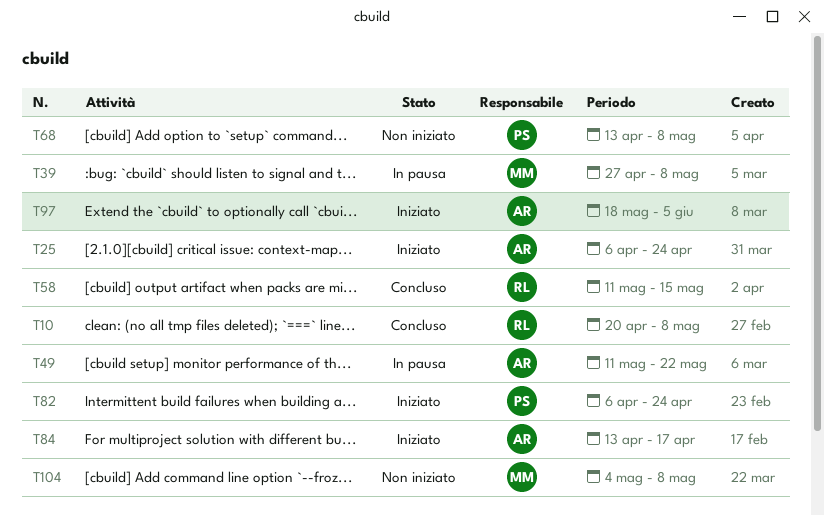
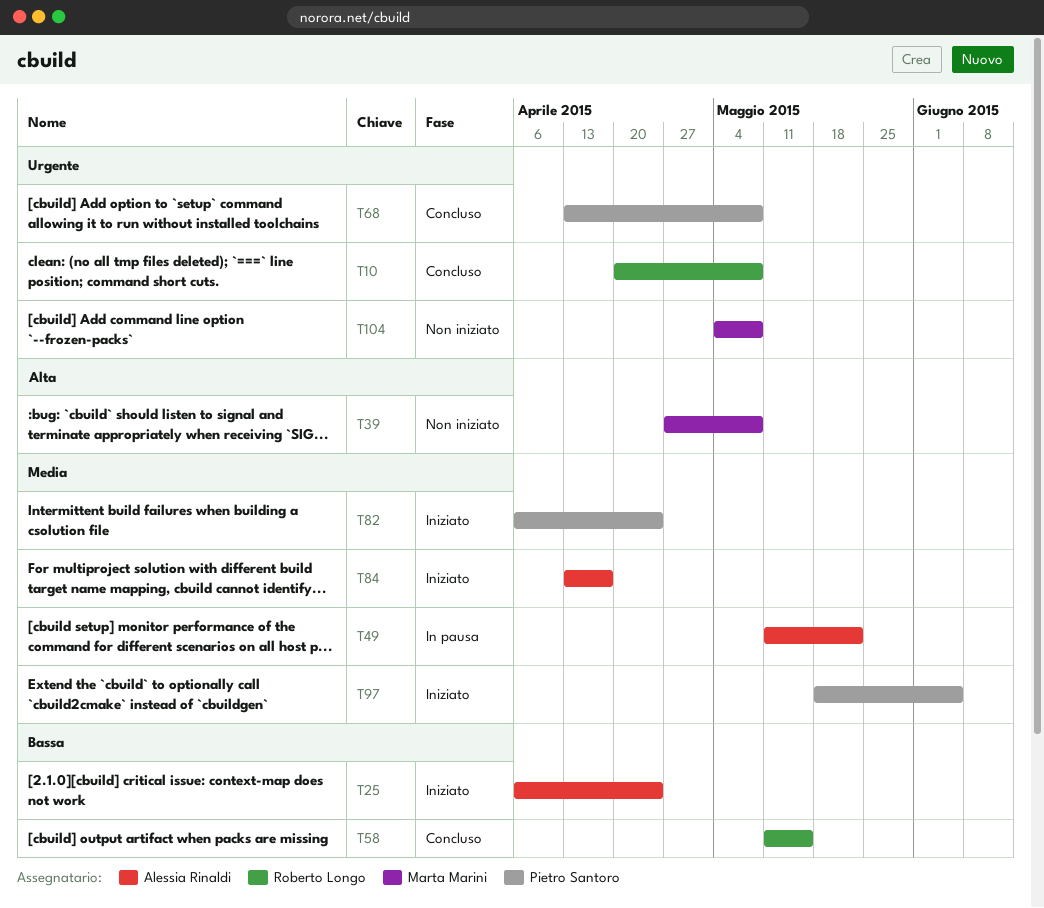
T39, status: In pausa -> Non iniziato
T68, status: Non iniziato -> Concluso
T97, owner: Alessia Rinaldi -> Pietro Santoro

